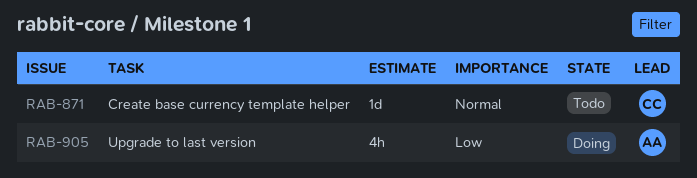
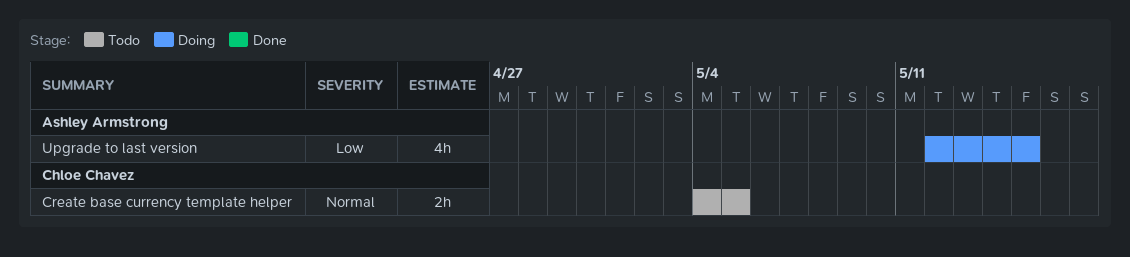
Create base currency template helper, estimate: 1d -> 2h

